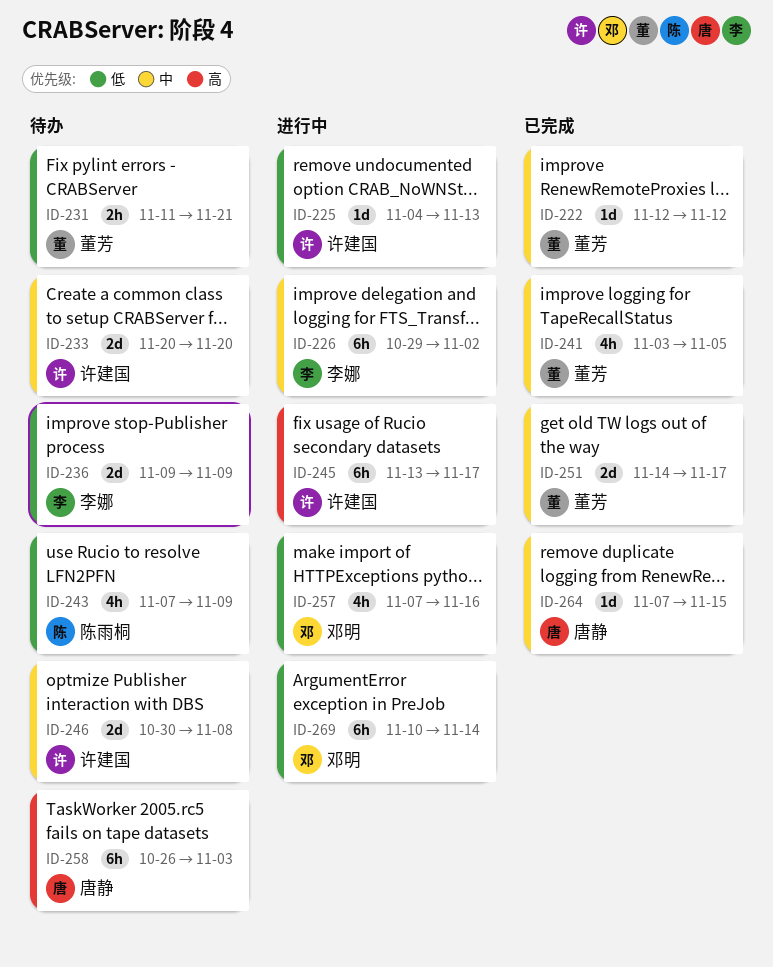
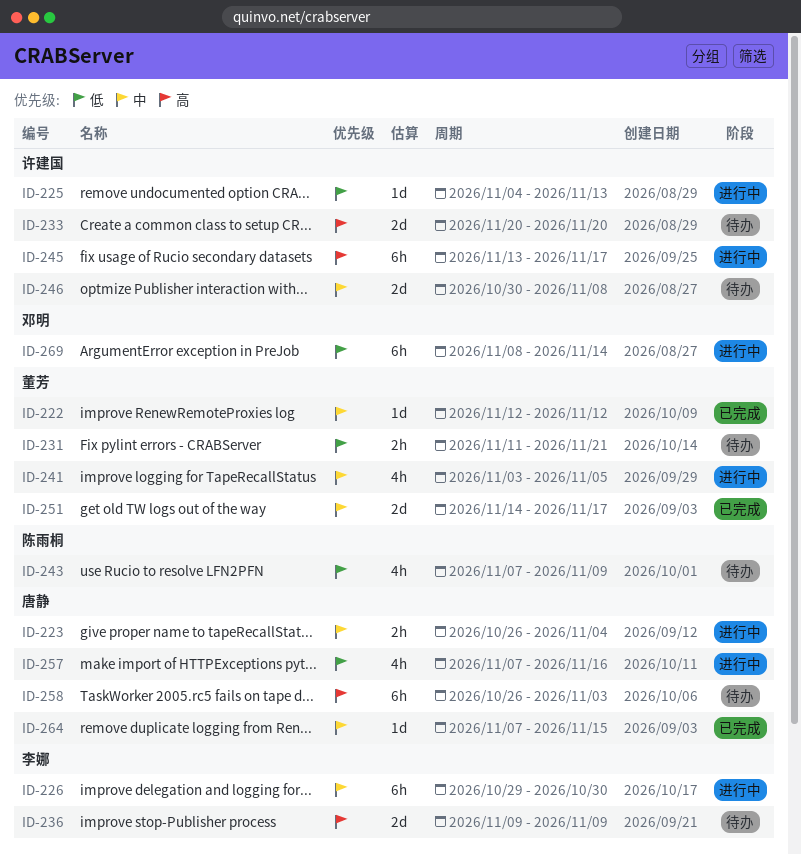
ID-223: none -> present
ID-226, due: Nov 2 -> Oct 30
ID-233, priority: 中 -> 高
ID-236, priority: 低 -> 高
ID-241, status: 已完成 -> 进行中
ID-257, owner: 邓明 -> 唐静
ID-269, start: Nov 10 -> Nov 8

